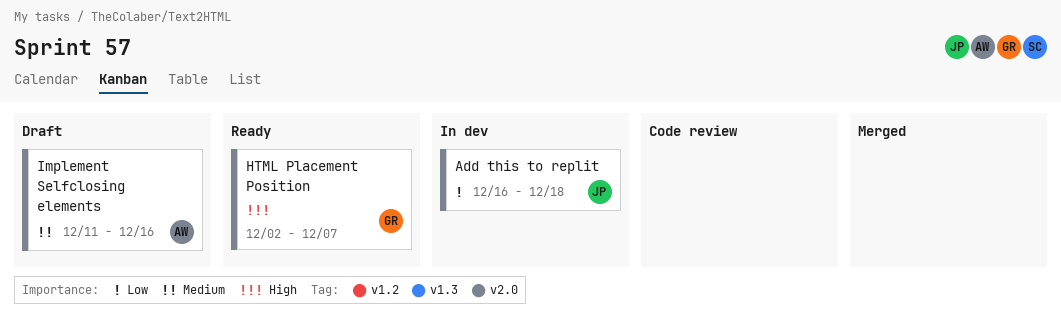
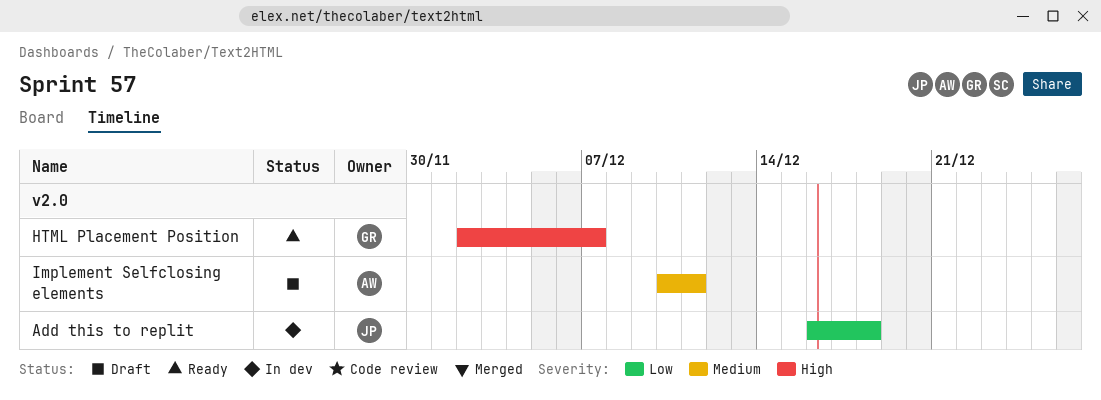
Implement Selfclosing elements, start: Dec 11 -> Dec 10
Implement Selfclosing elements, due: Dec 16 -> Dec 11

